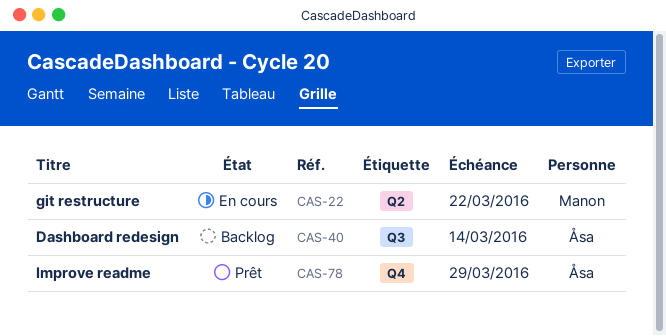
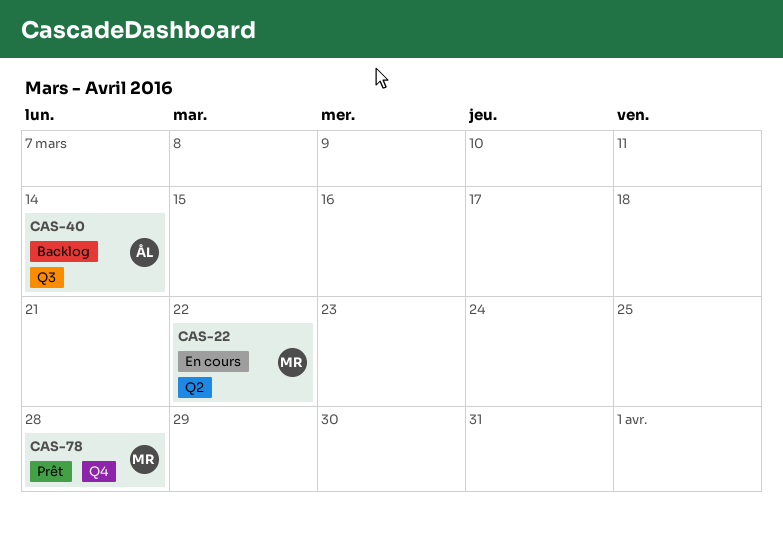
CAS-78, owner: Åsa -> Manon
CAS-78, due: Mar 29 -> Mar 28

